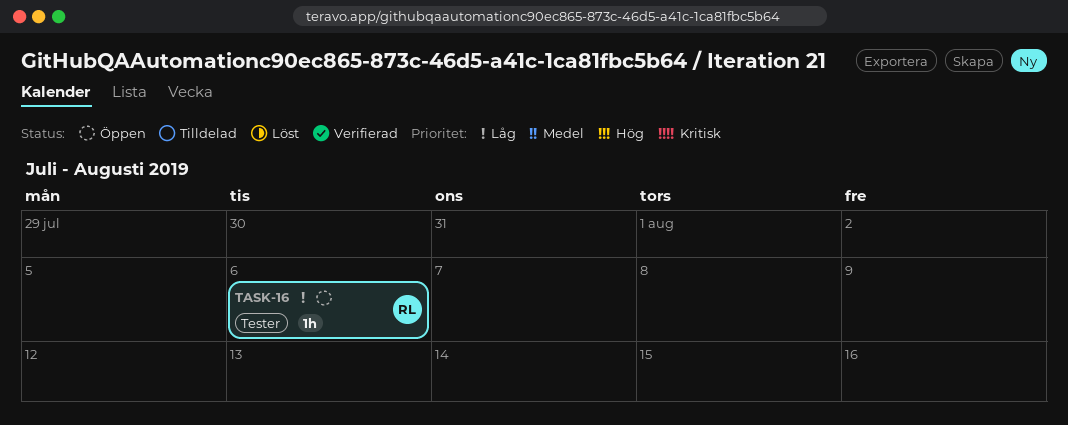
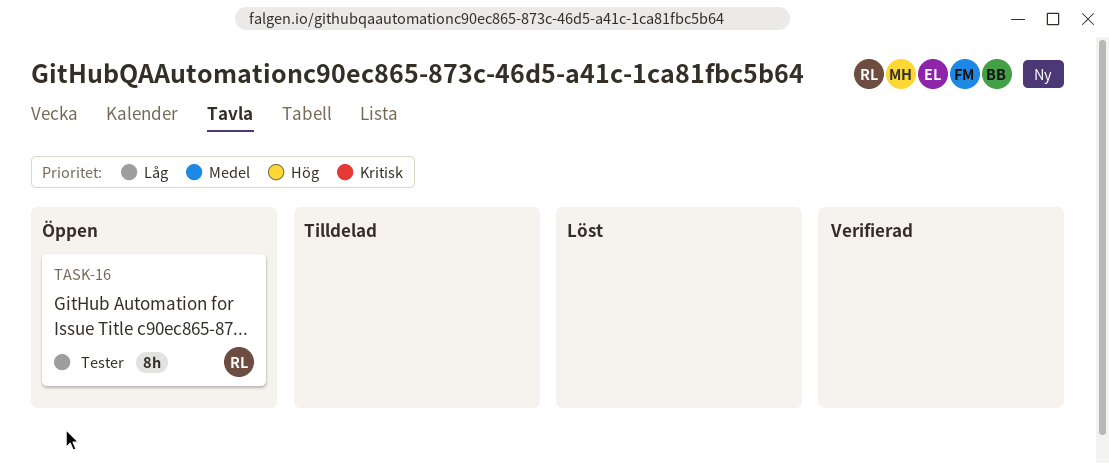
TASK-16, estimate: 1h -> 8h

